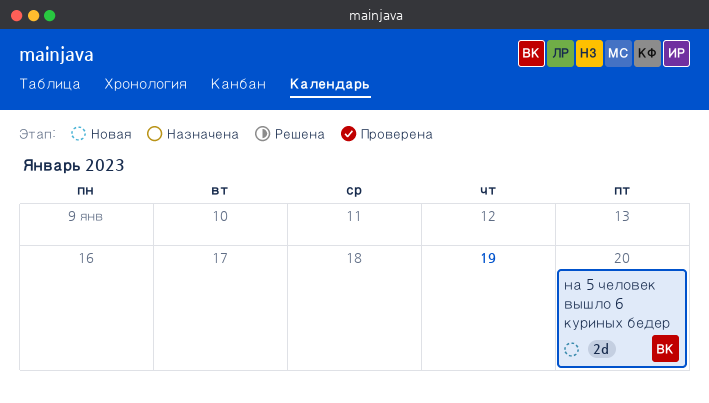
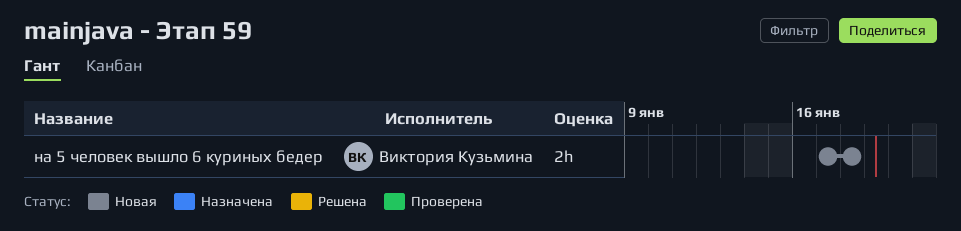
на 5 человек вышло 6 куриных бедер, estimate: 2d -> 2h
на 5 человек вышло 6 куриных бедер, due: Jan 20 -> Jan 18

